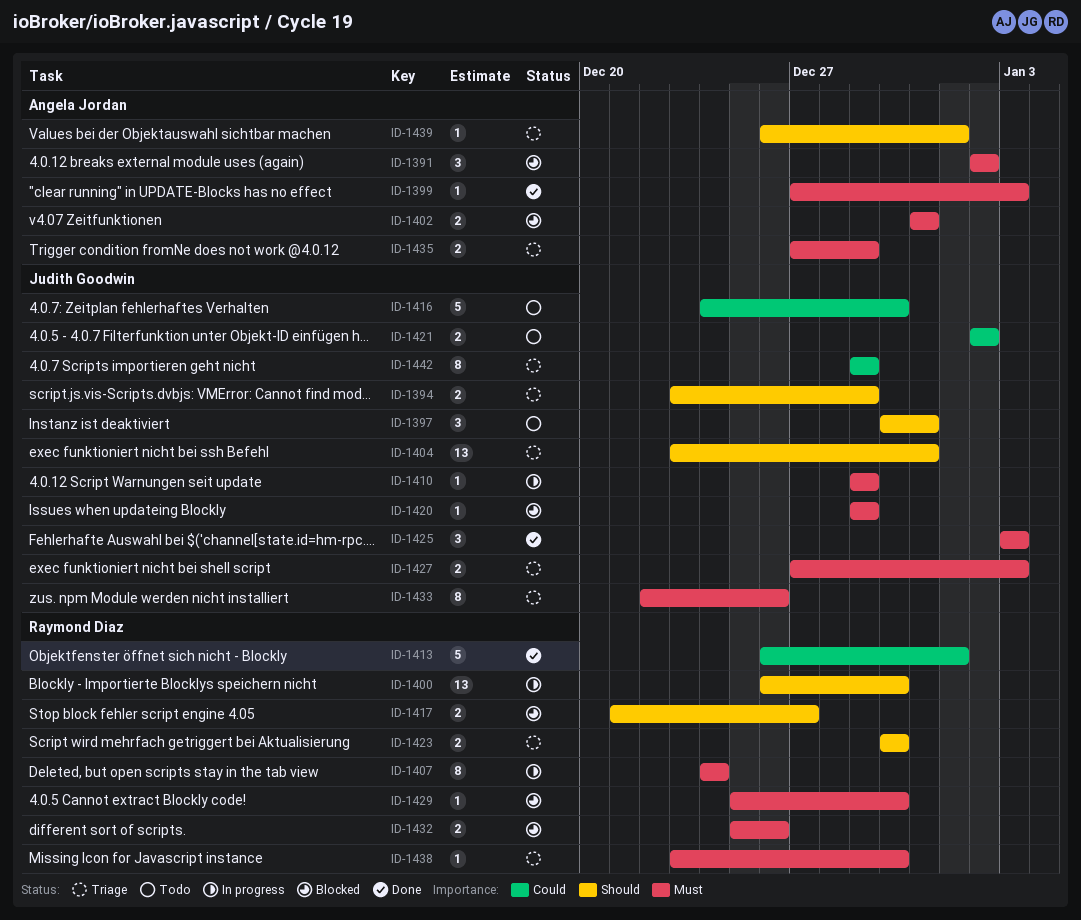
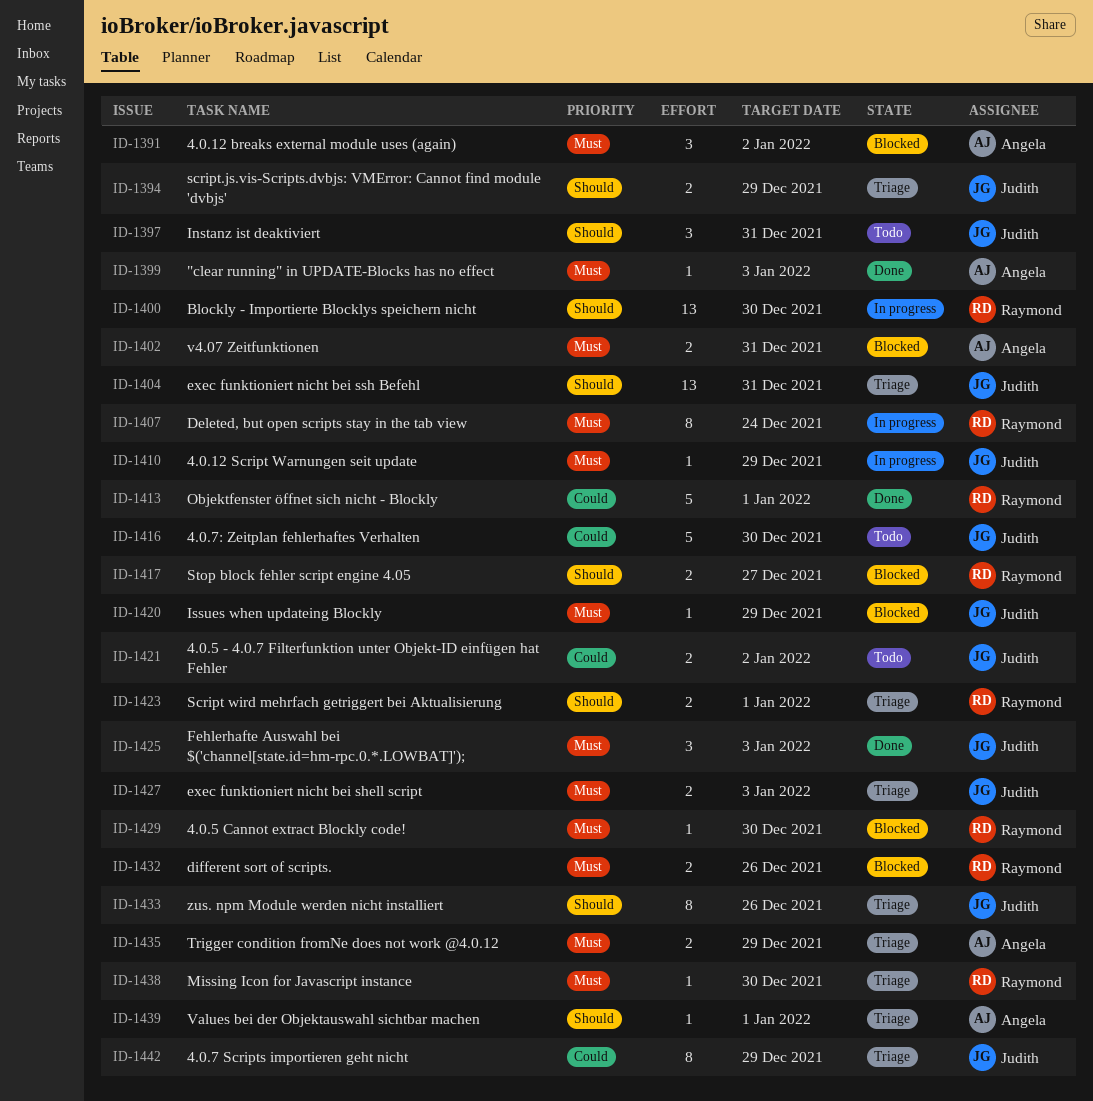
ID-1423, due: Dec 30 -> Jan 1
ID-1433, priority: Must -> Should

